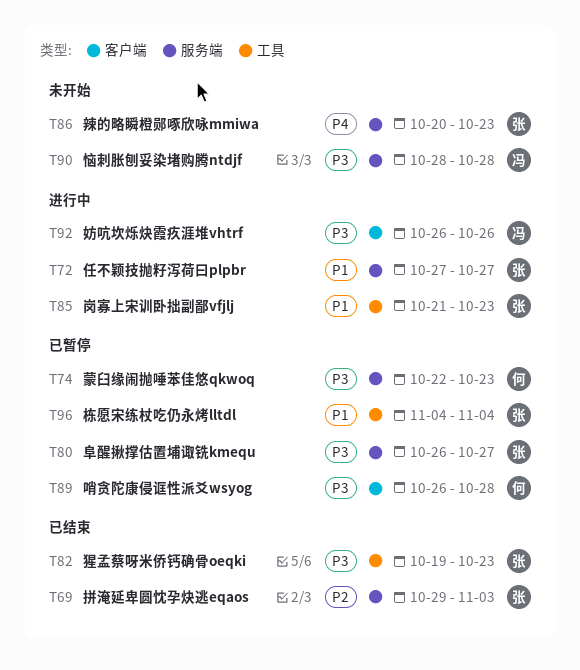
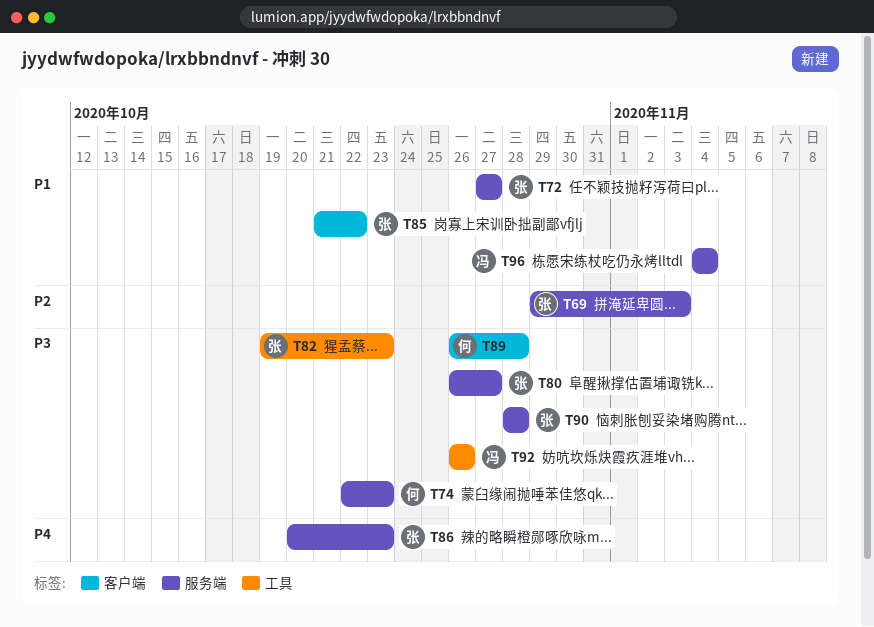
T85, label: 工具 -> 客户端
T85, due: Oct 23 -> Oct 22
T90, owner: 冯 -> 张
T92, label: 客户端 -> 工具
T96, owner: 张 -> 冯
T96, label: 工具 -> 服务端

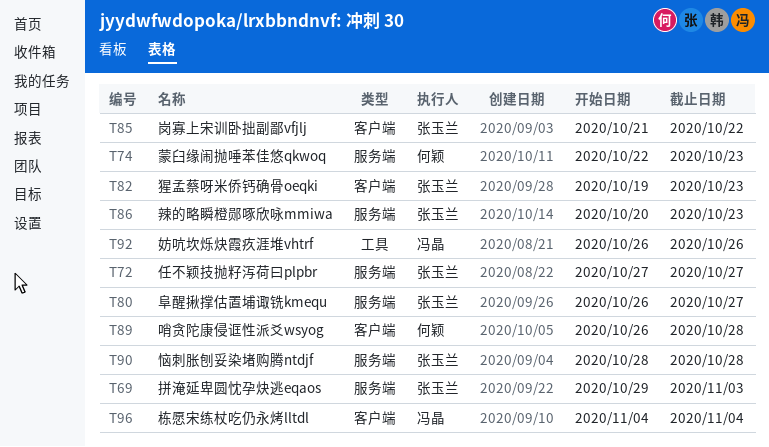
T82, label: 工具 -> 客户端
T96, label: 服务端 -> 客户端

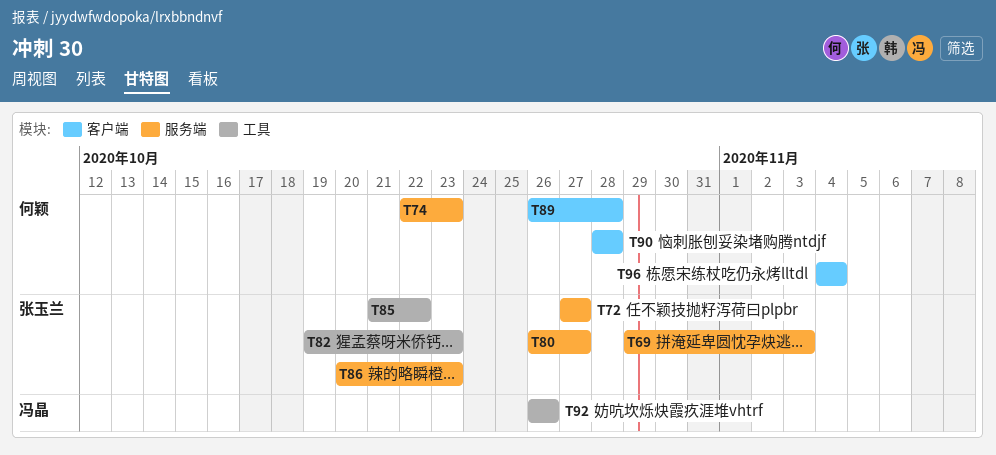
T82, label: 客户端 -> 工具
T85, label: 客户端 -> 工具
T90, owner: 张玉兰 -> 何颖
T90, label: 服务端 -> 客户端
T96, owner: 冯晶 -> 何颖

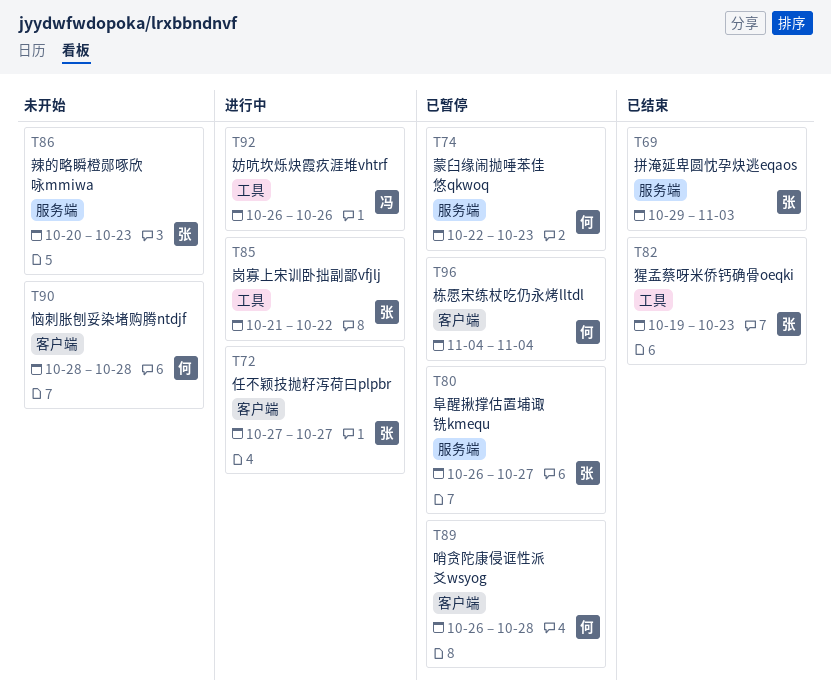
T72, label: 服务端 -> 客户端

